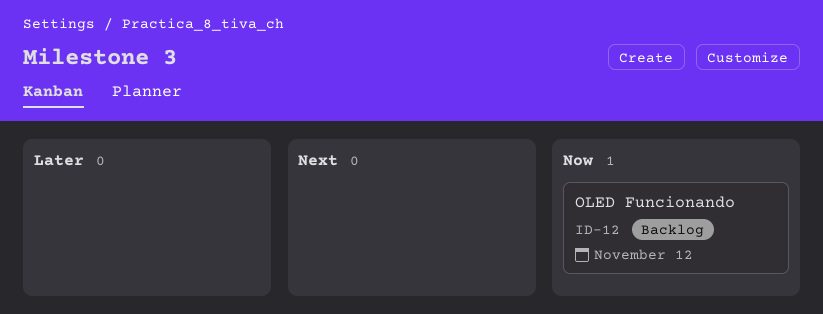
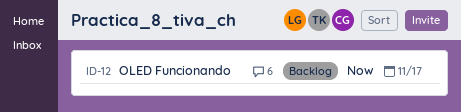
ID-12, due: Nov 12 -> Nov 17

